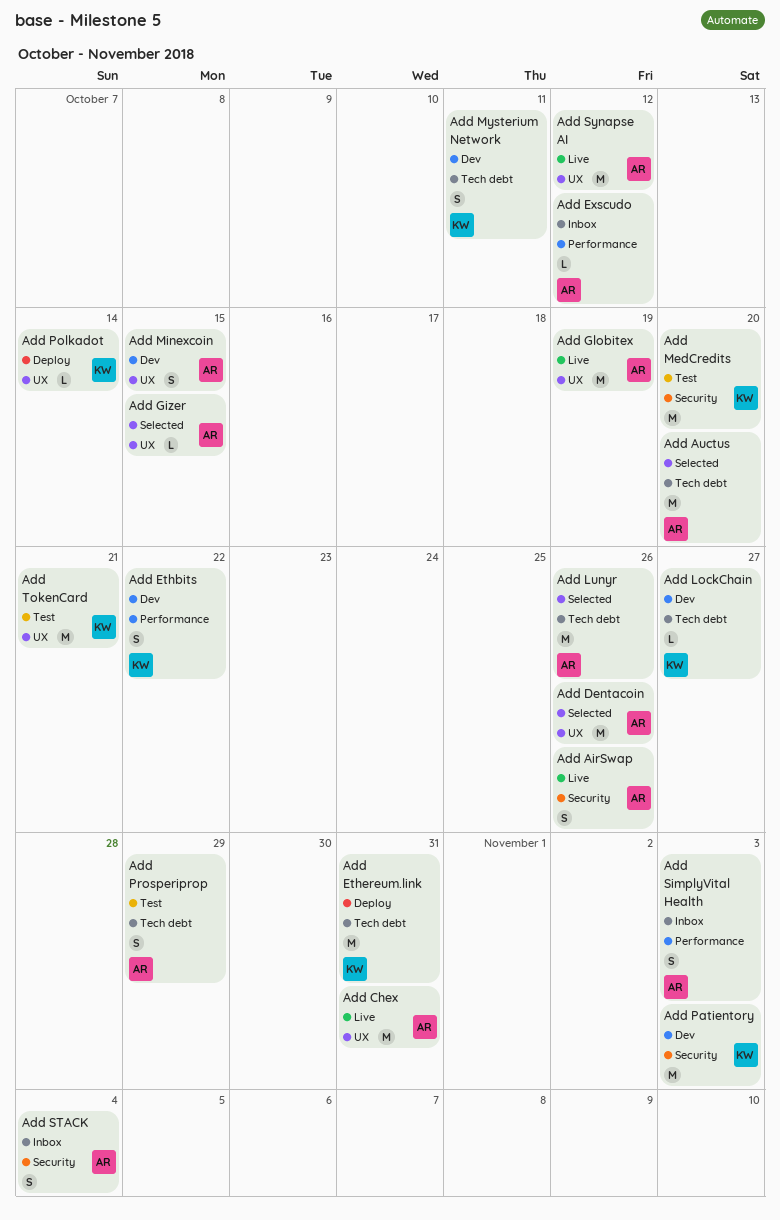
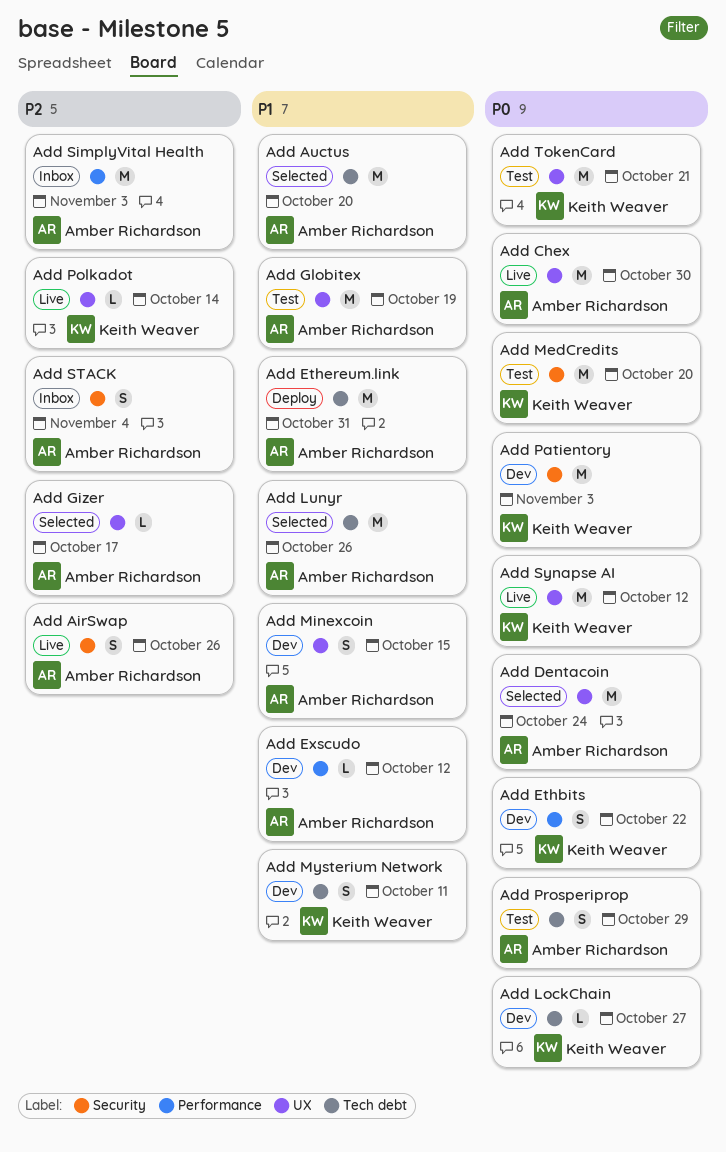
Add Chex, due: Oct 31 -> Oct 30
Add Dentacoin, due: Oct 26 -> Oct 24
Add Ethereum.link, owner: Keith Weaver -> Amber Richardson
Add Exscudo, status: Inbox -> Dev
Add Gizer, due: Oct 15 -> Oct 17
Add Globitex, status: Live -> Test
Add Polkadot, status: Deploy -> Live
Add SimplyVital Health, estimate: S -> M
Add Synapse AI, owner: Amber Richardson -> Keith Weaver

